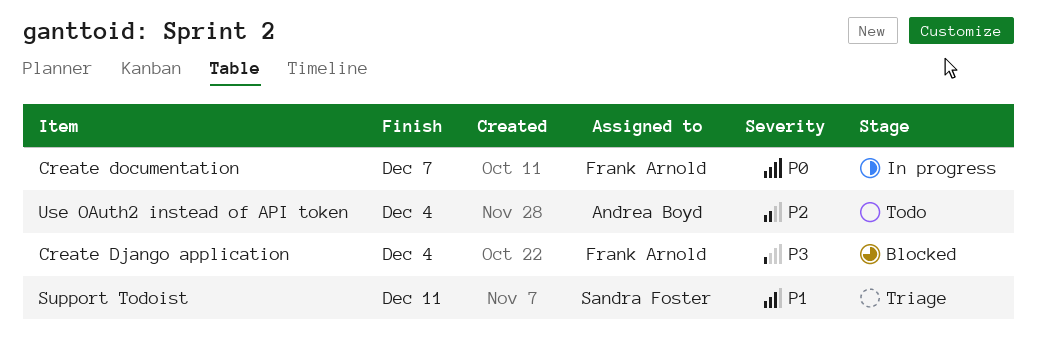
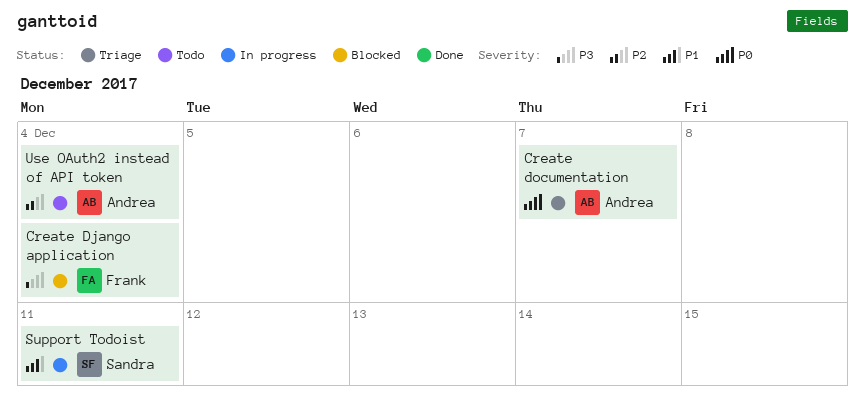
Create documentation, status: In progress -> Triage
Create documentation, owner: Frank Arnold -> Andrea Boyd
Support Todoist, status: Triage -> In progress

